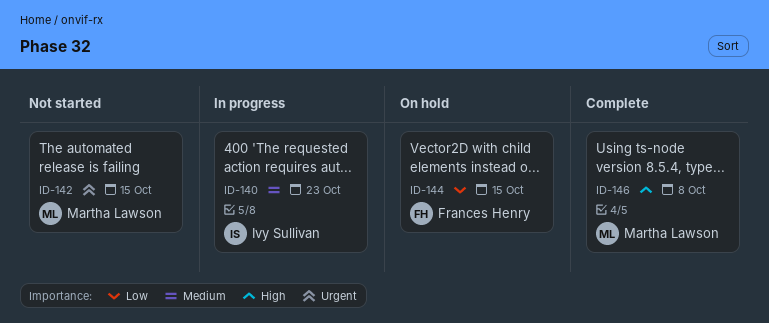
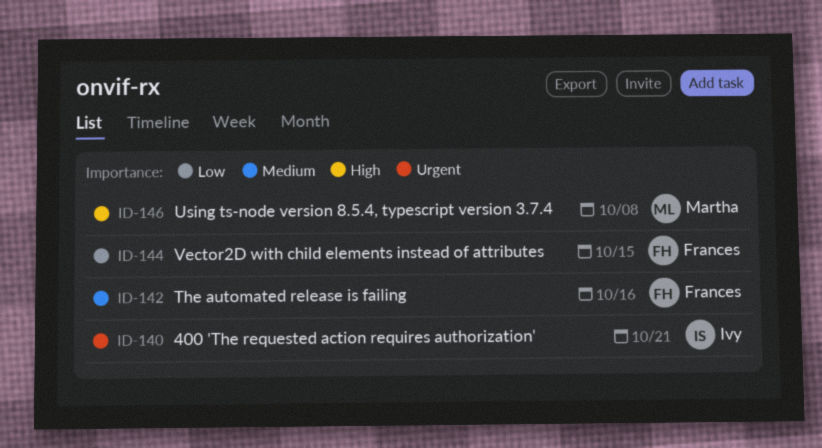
ID-140, priority: Medium -> Urgent
ID-140, due: Oct 23 -> Oct 21
ID-142, owner: Martha Lawson -> Frances Henry
ID-142, priority: Urgent -> Medium
ID-142, due: Oct 15 -> Oct 16

